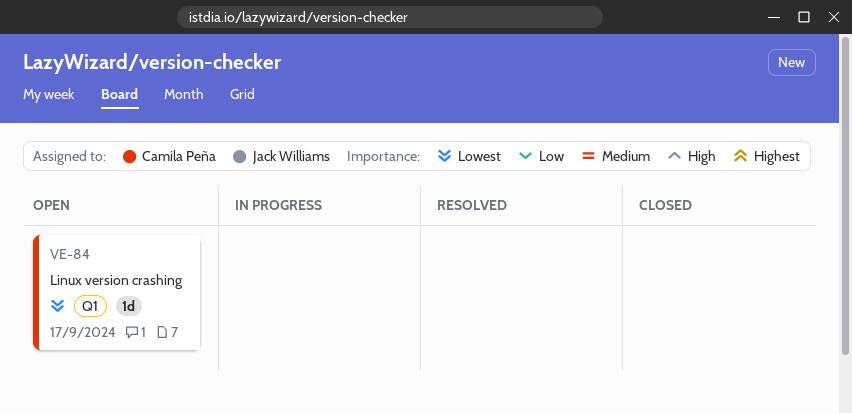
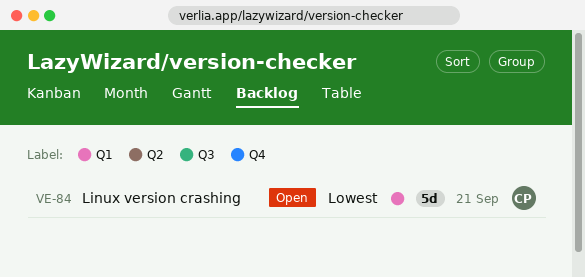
VE-84, estimate: 1d -> 5d
VE-84, due: Sep 17 -> Sep 21

